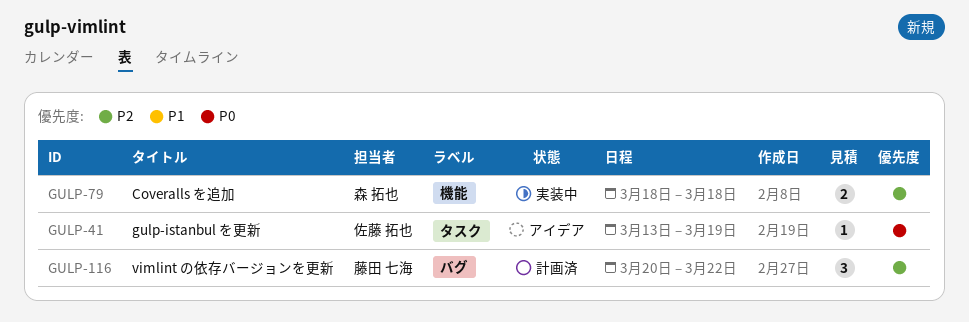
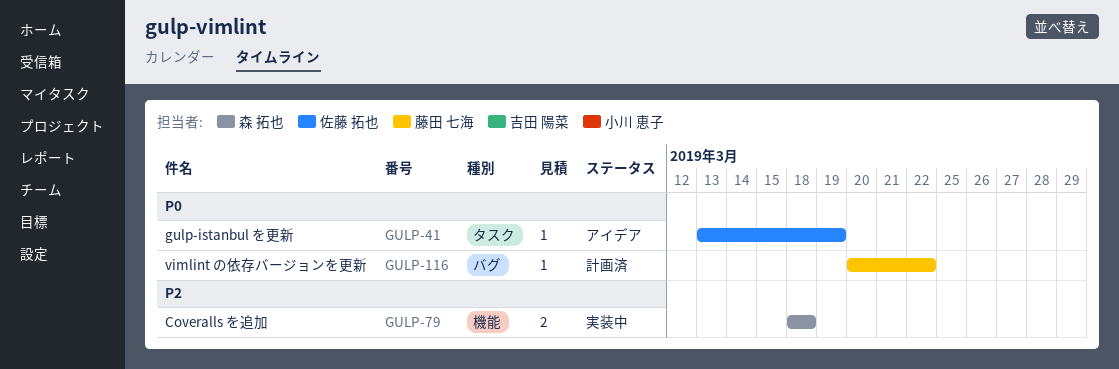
GULP-116, priority: P2 -> P0
GULP-116, estimate: 3 -> 1

